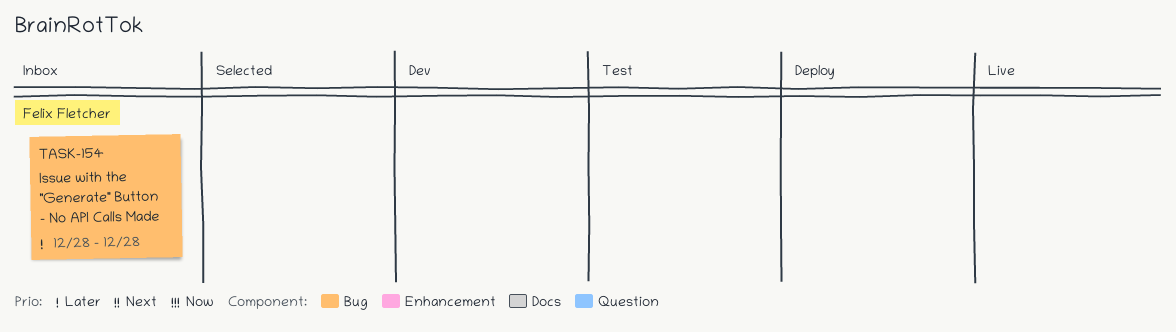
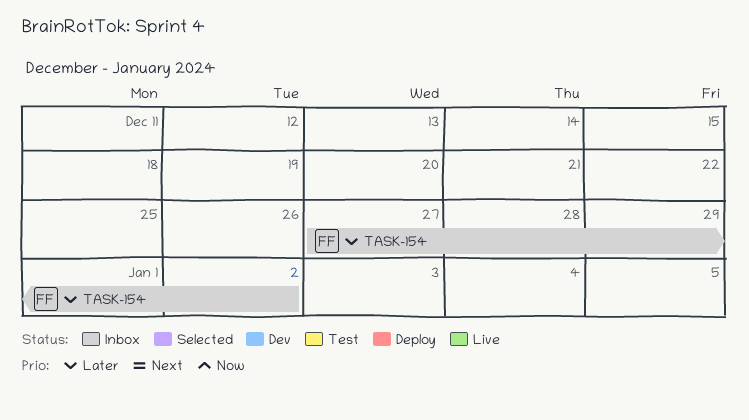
TASK-154, start: Dec 28 -> Dec 27
TASK-154, due: Dec 28 -> Jan 2

